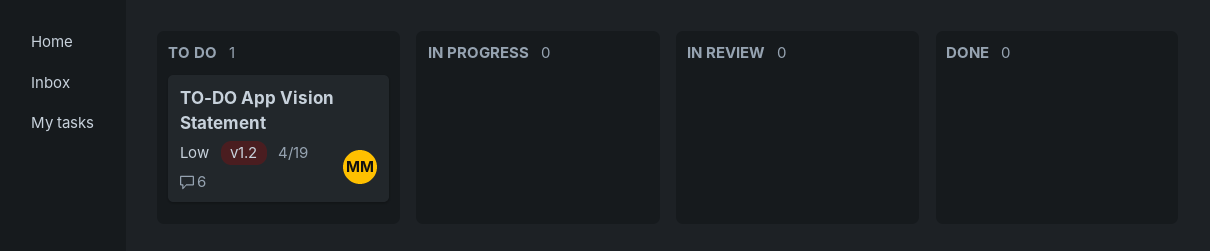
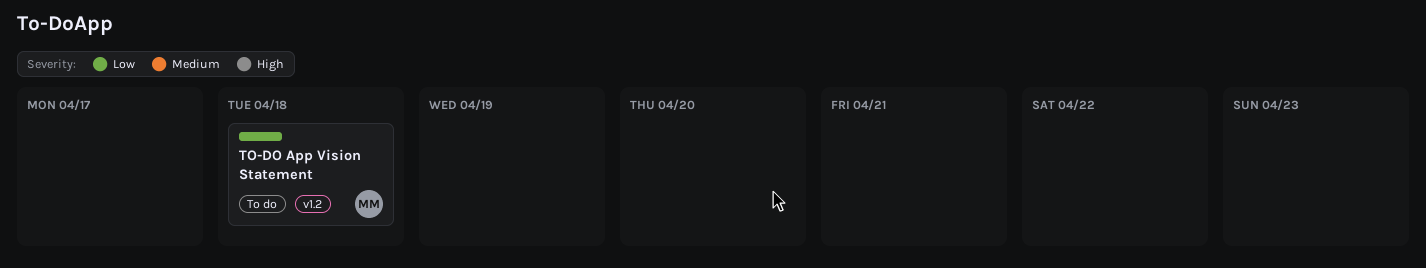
TO-DO App Vision Statement, due: Apr 19 -> Apr 18

